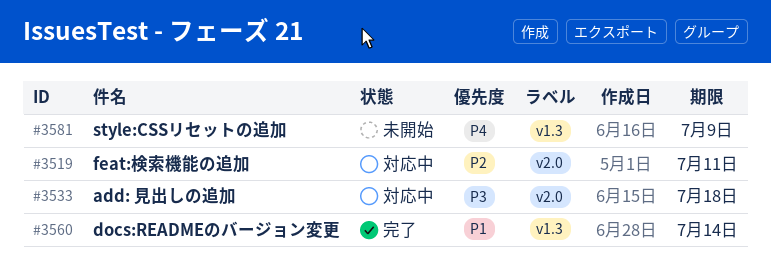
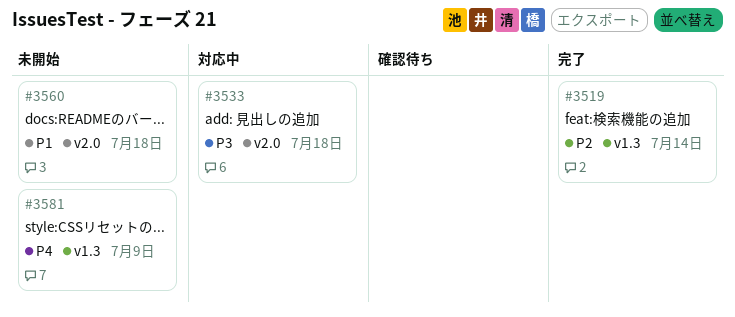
#3519, status: 対応中 -> 完了
#3519, label: v2.0 -> v1.3
#3519, due: Jul 11 -> Jul 14
#3560, status: 完了 -> 未開始
#3560, label: v1.3 -> v2.0
#3560, due: Jul 14 -> Jul 18

